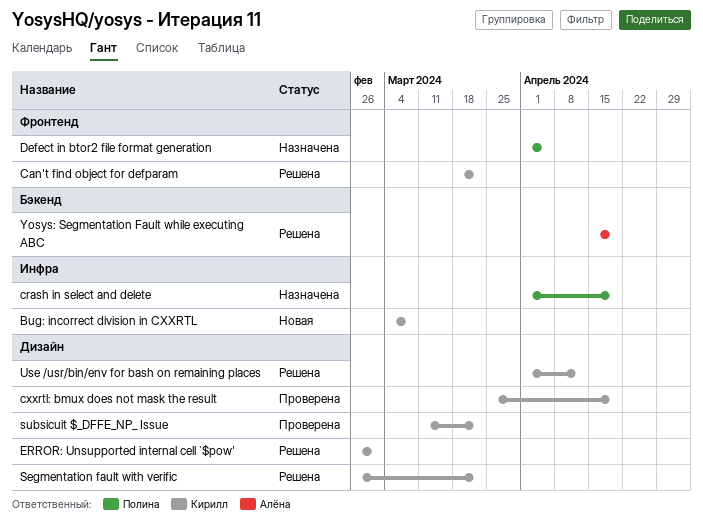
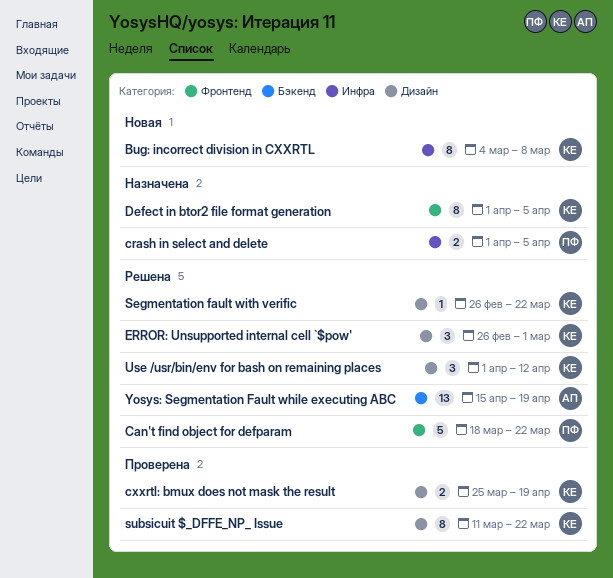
Can't find object for defparam, owner: Кирилл -> Полина
crash in select and delete, due: Apr 19 -> Apr 5
Defect in btor2 file format generation, owner: Полина -> Кирилл

